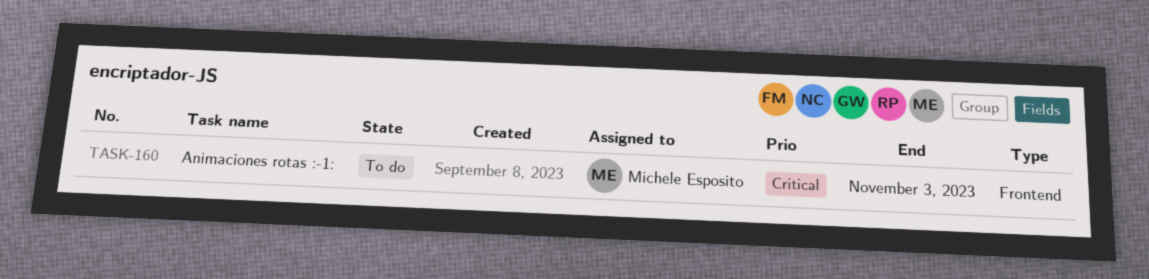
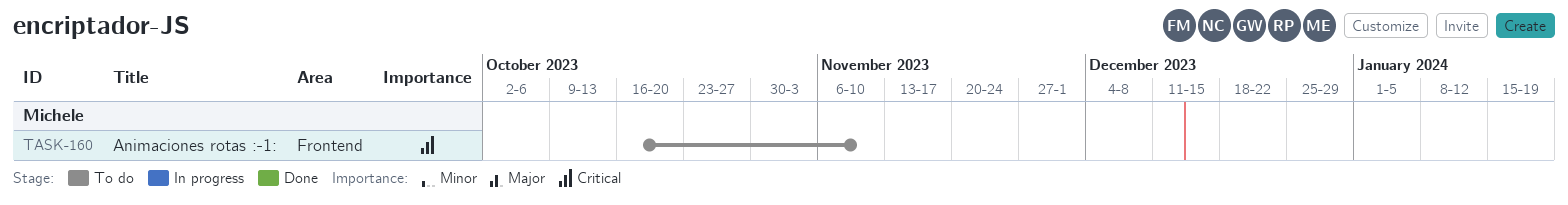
TASK-160, due: Nov 3 -> Nov 10

